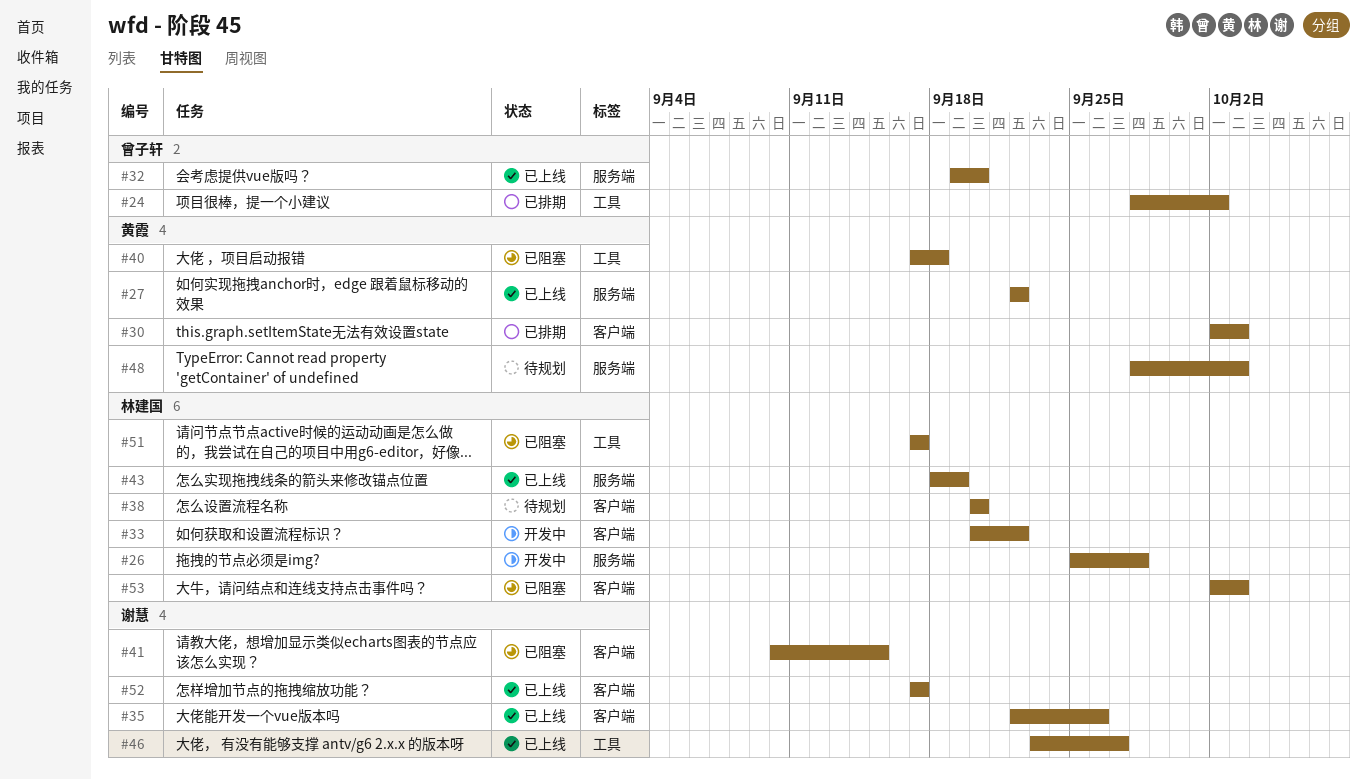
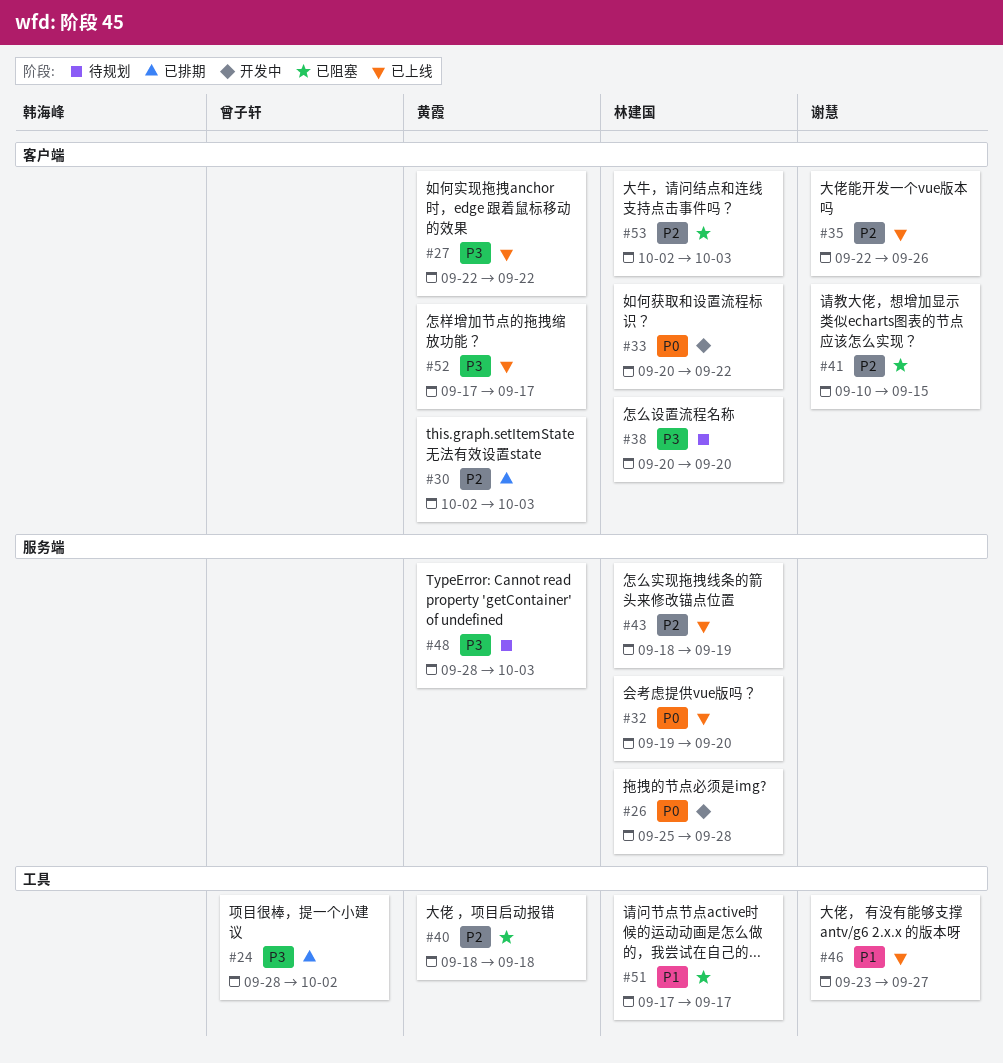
#27, label: 服务端 -> 客户端
#32, owner: 曾子轩 -> 林建国
#40, start: Sep 17 -> Sep 18
#52, owner: 谢慧 -> 黄霞

